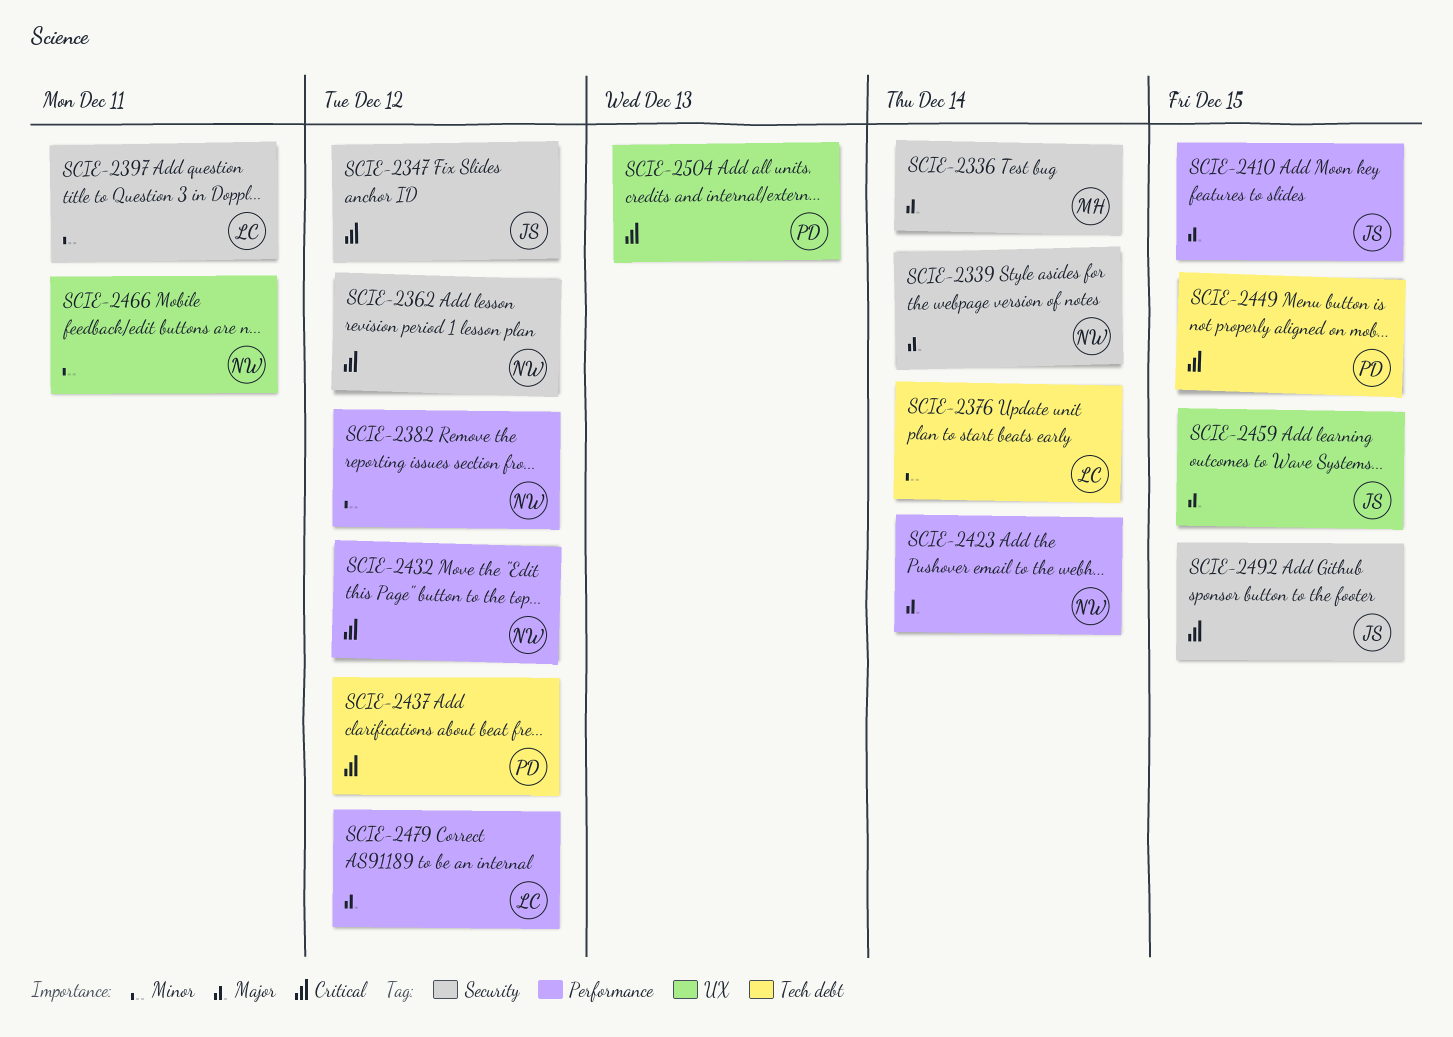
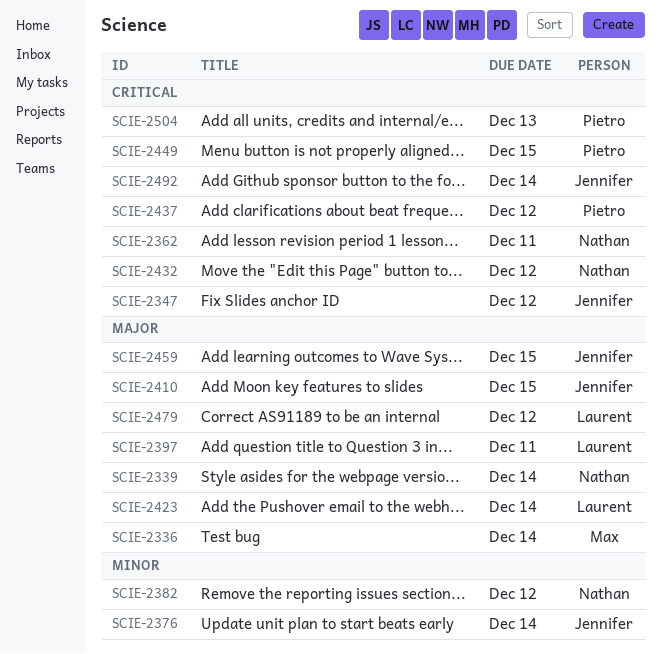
SCIE-2362, due: Dec 12 -> Dec 11
SCIE-2376, owner: Laurent -> Jennifer
SCIE-2397, priority: Minor -> Major
SCIE-2423, owner: Nathan -> Laurent
SCIE-2466: present -> none
SCIE-2492, due: Dec 15 -> Dec 14

